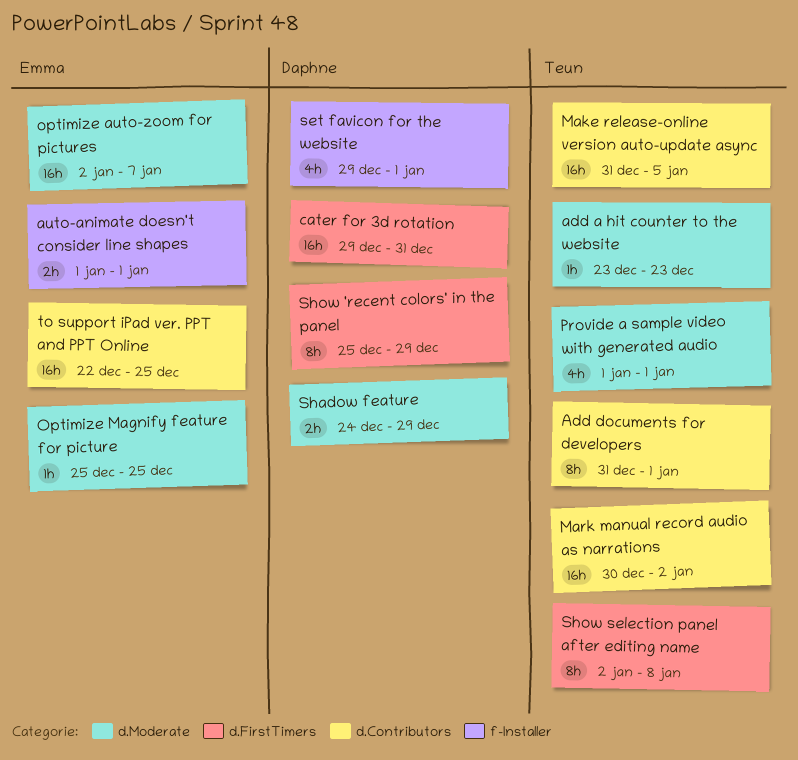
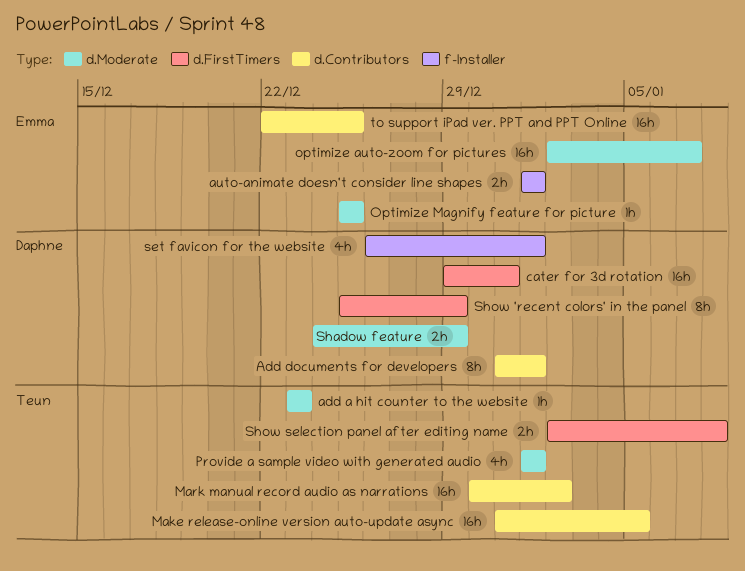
Add documents for developers, owner: Teun -> Daphne
set favicon for the website, start: Dec 29 -> Dec 26
Show selection panel after editing name, estimate: 8h -> 2h

